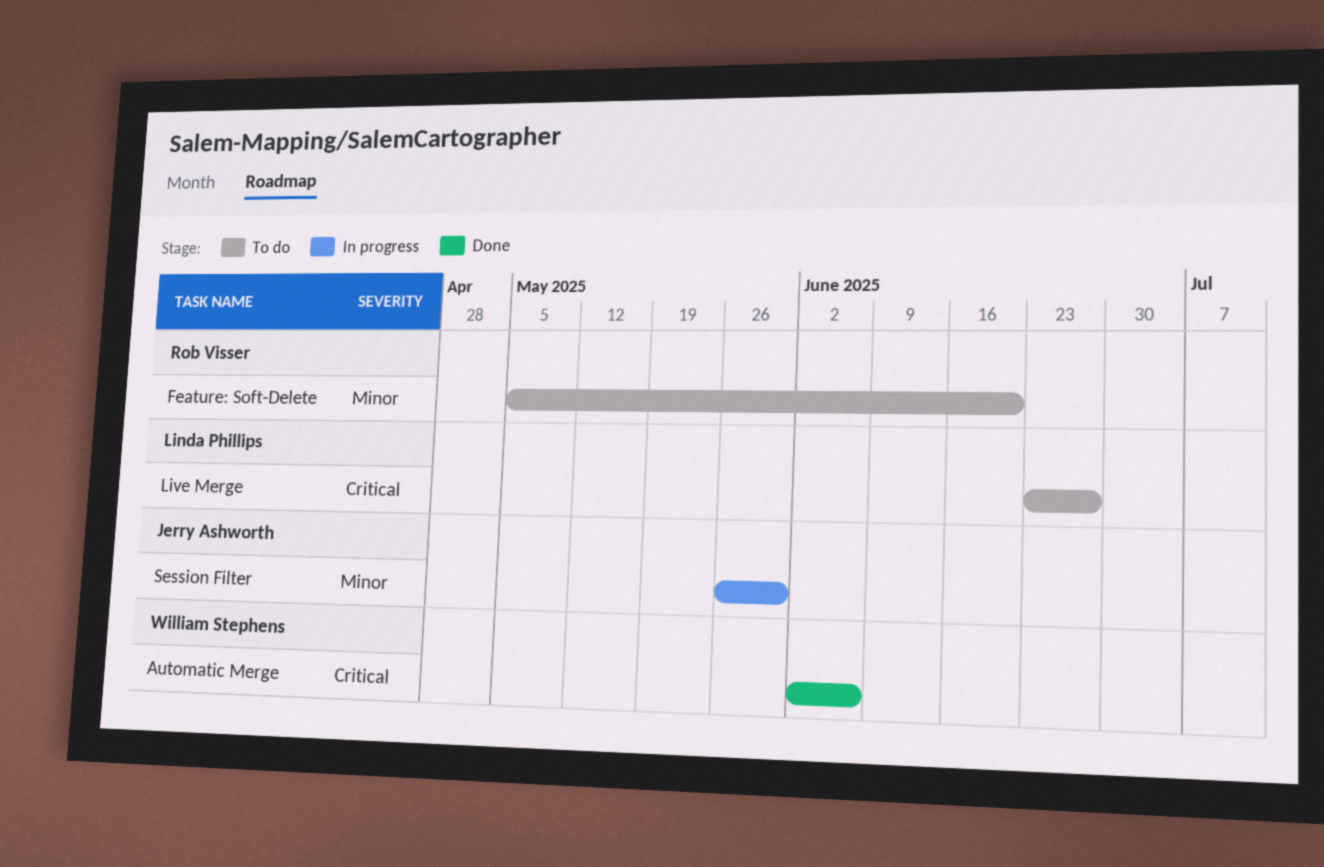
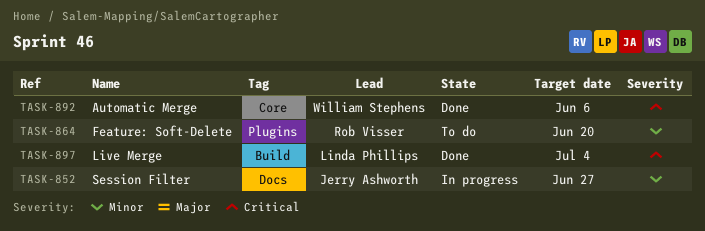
Live Merge, status: To do -> Done
Live Merge, due: Jun 27 -> Jul 4
Session Filter, due: May 30 -> Jun 27

